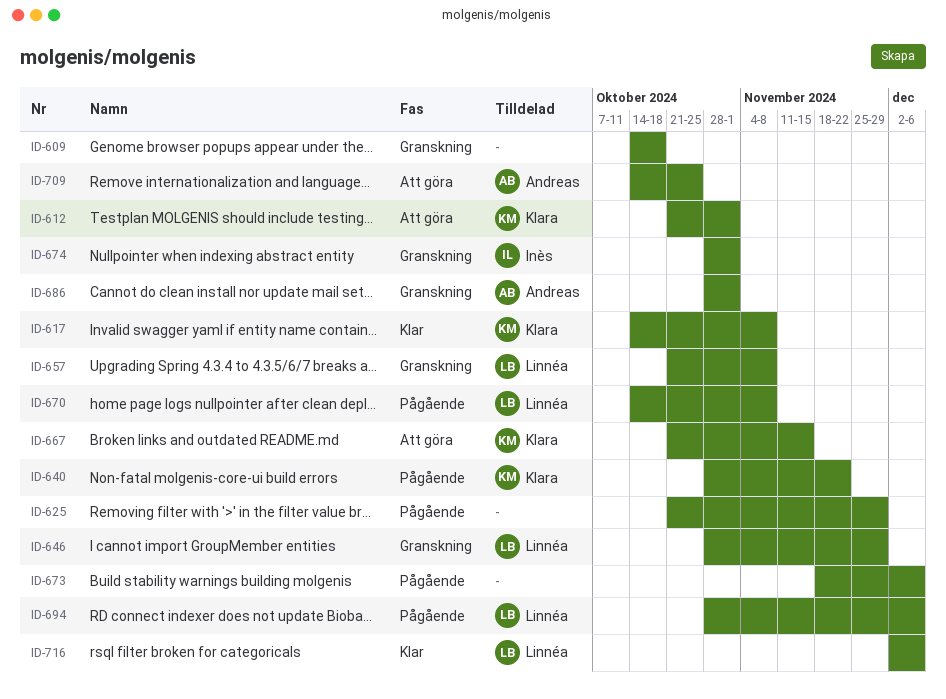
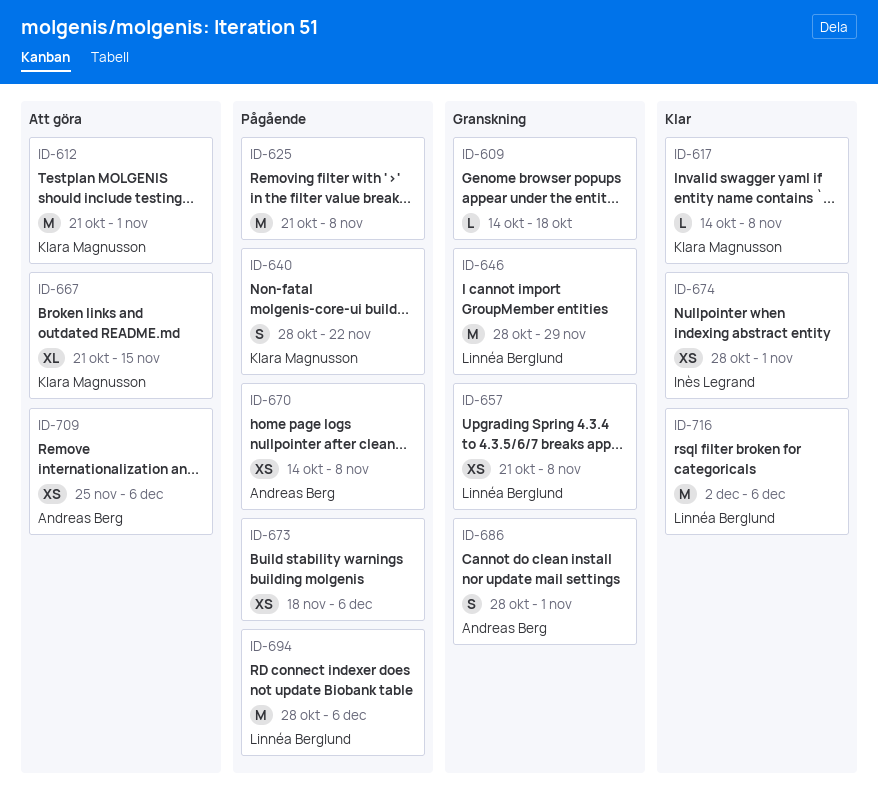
ID-625, due: Nov 29 -> Nov 8
ID-670, owner: Linnéa Berglund -> Andreas Berg
ID-674, status: Granskning -> Klar
ID-709, start: Oct 14 -> Nov 25
ID-709, due: Oct 25 -> Dec 6

